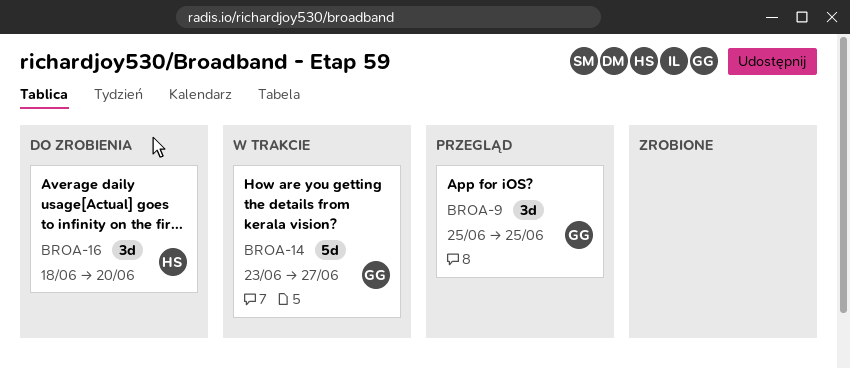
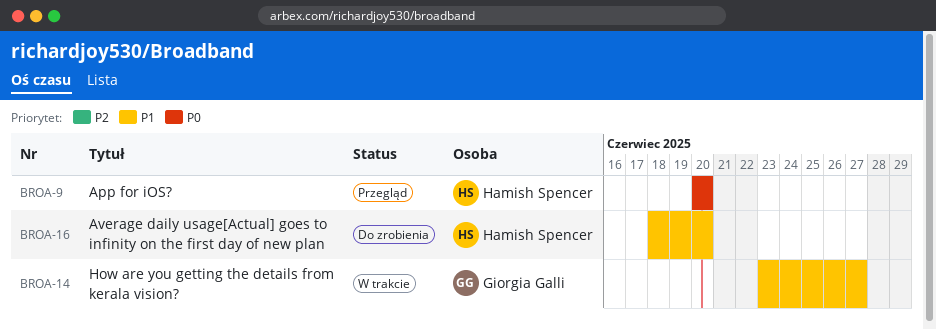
BROA-9, owner: Giorgia Galli -> Hamish Spencer
BROA-9, start: Jun 25 -> Jun 20
BROA-9, due: Jun 25 -> Jun 20

